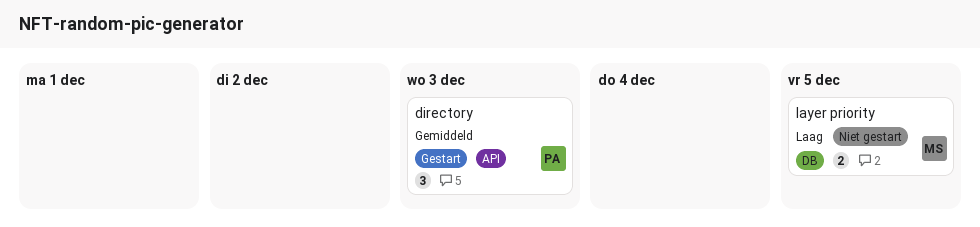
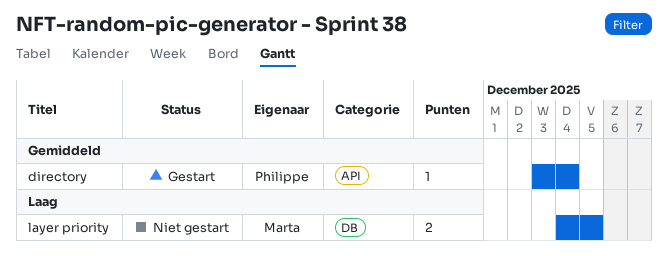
directory, estimate: 3 -> 1
directory, due: Dec 3 -> Dec 4

